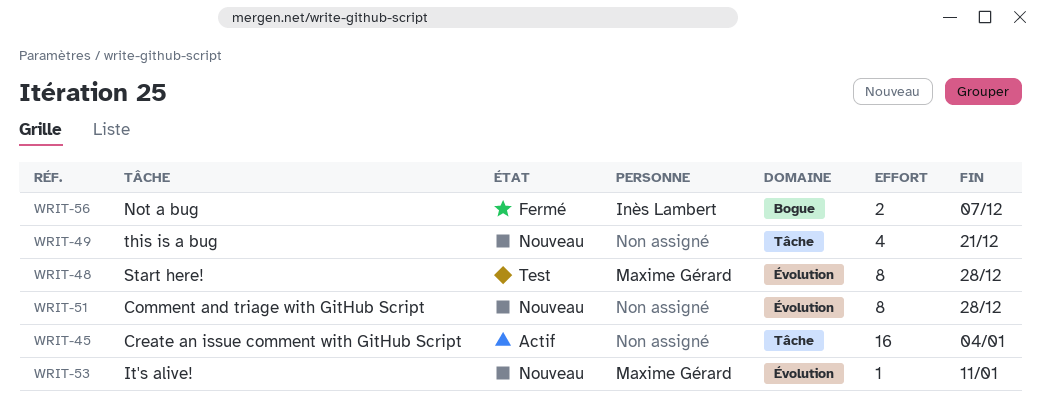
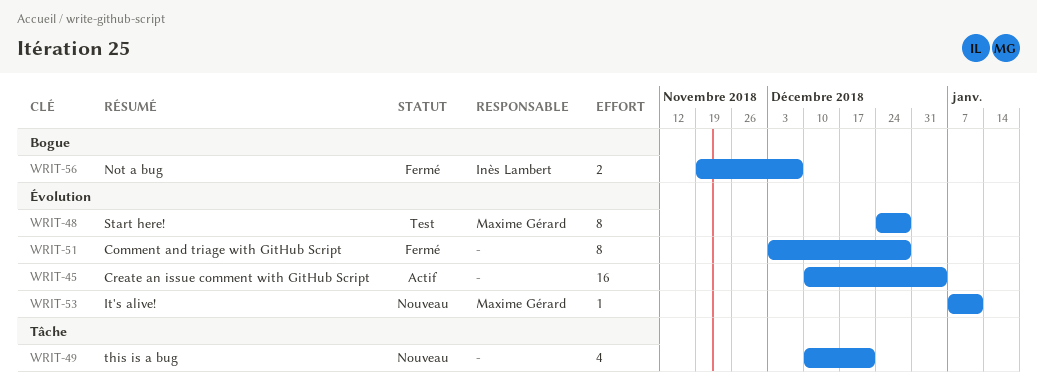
WRIT-45, label: Tâche -> Évolution
WRIT-51, status: Nouveau -> Fermé

